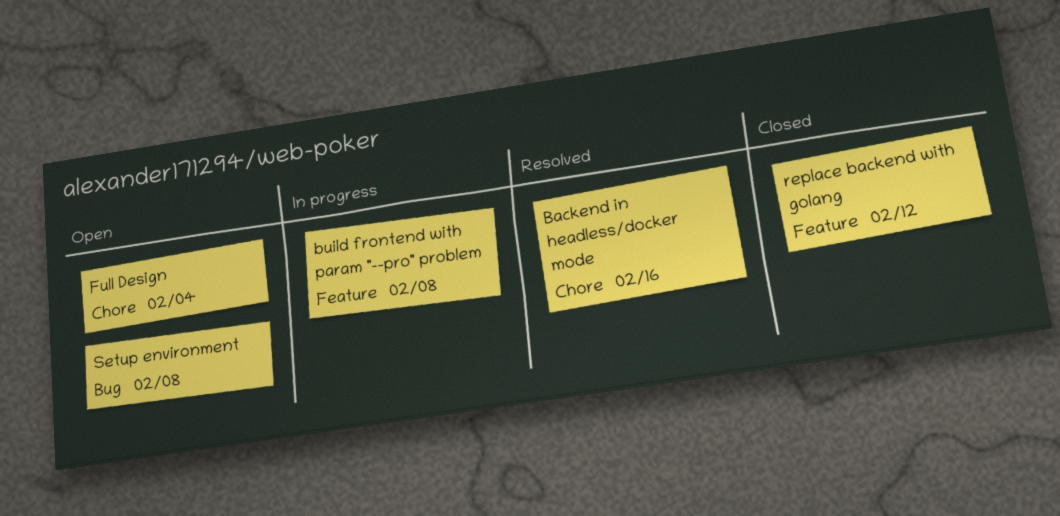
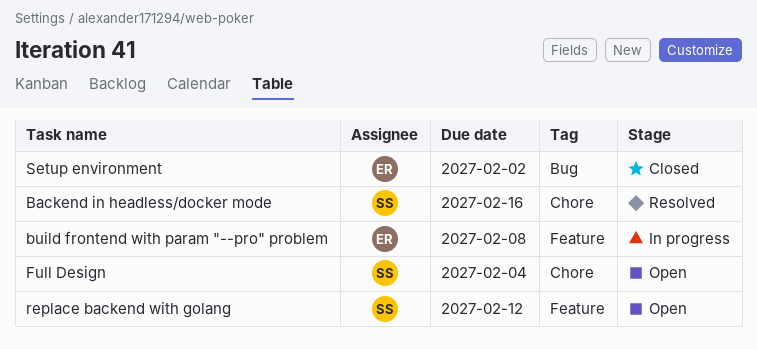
replace backend with golang, status: Closed -> Open
Setup environment, status: Open -> Closed
Setup environment, due: Feb 8 -> Feb 2

